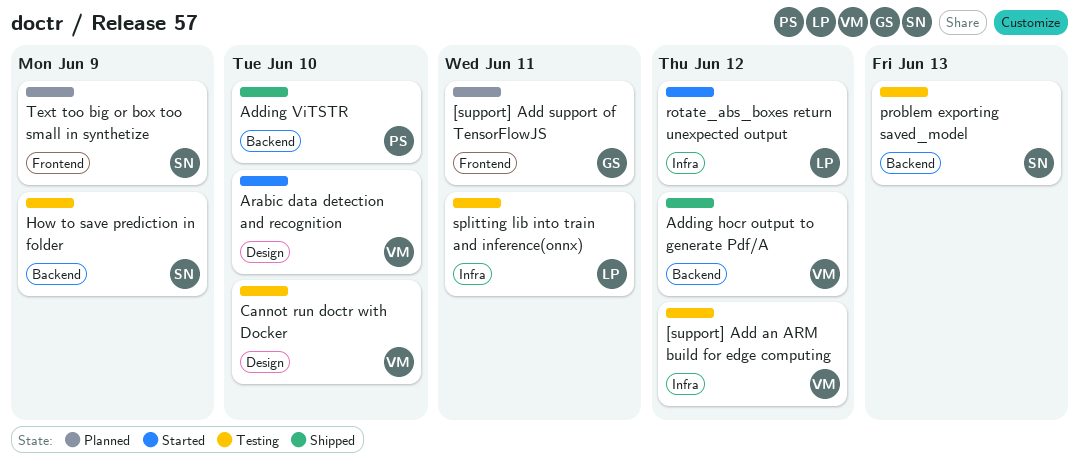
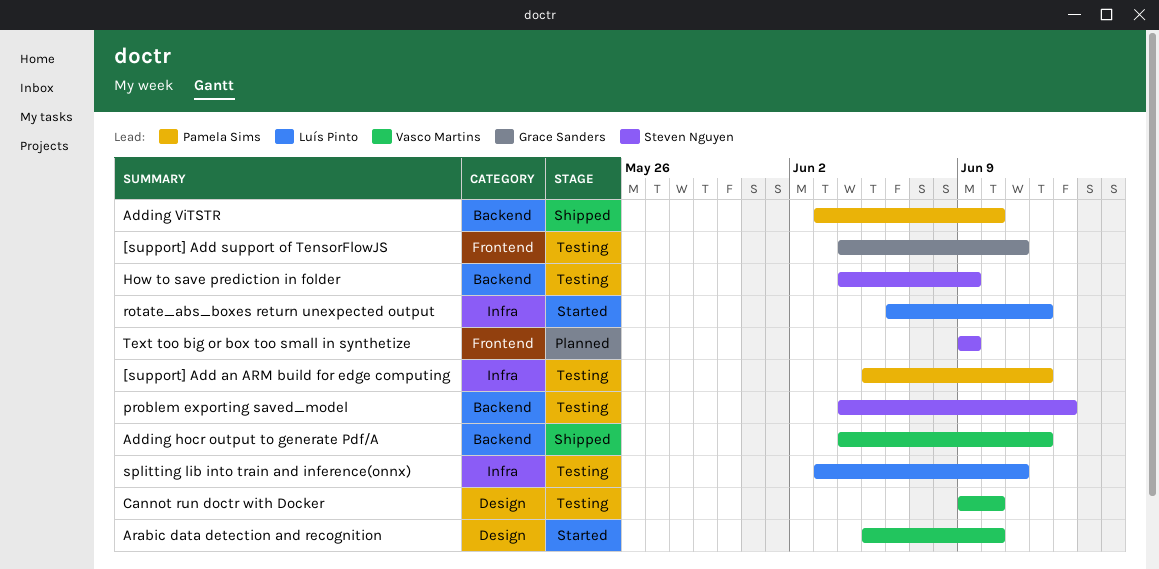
[support] Add an ARM build for edge computing, owner: Vasco Martins -> Pamela Sims
[support] Add support of TensorFlowJS, status: Planned -> Testing

